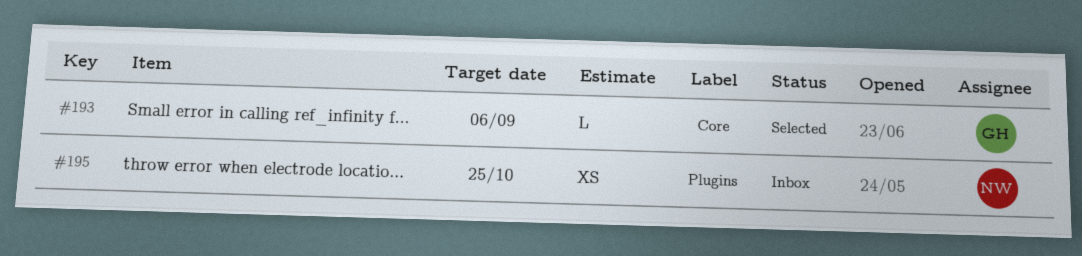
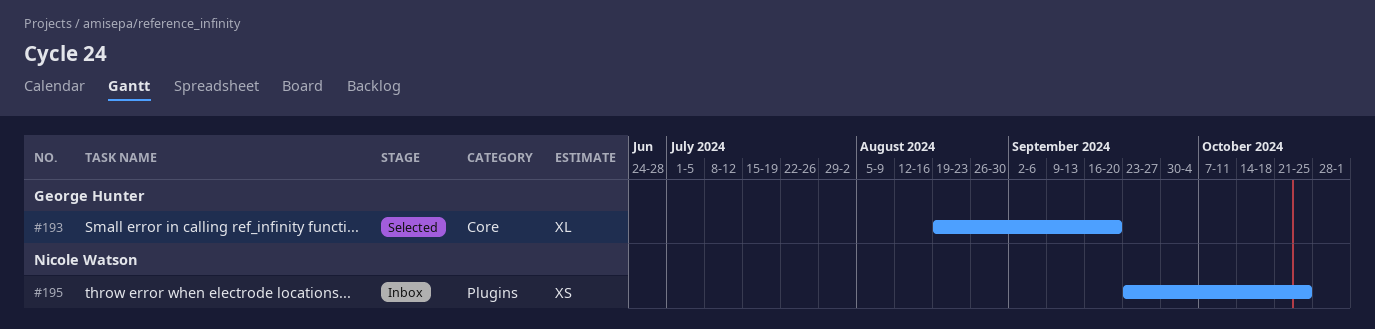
#193, estimate: L -> XL
#193, due: Sep 6 -> Sep 20

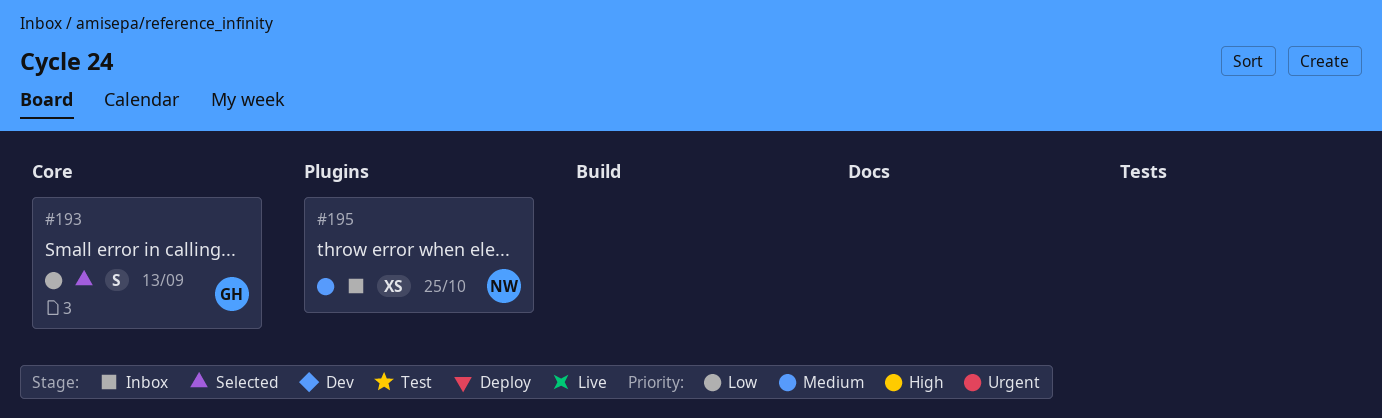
#193, estimate: XL -> S
#193, due: Sep 20 -> Sep 13

